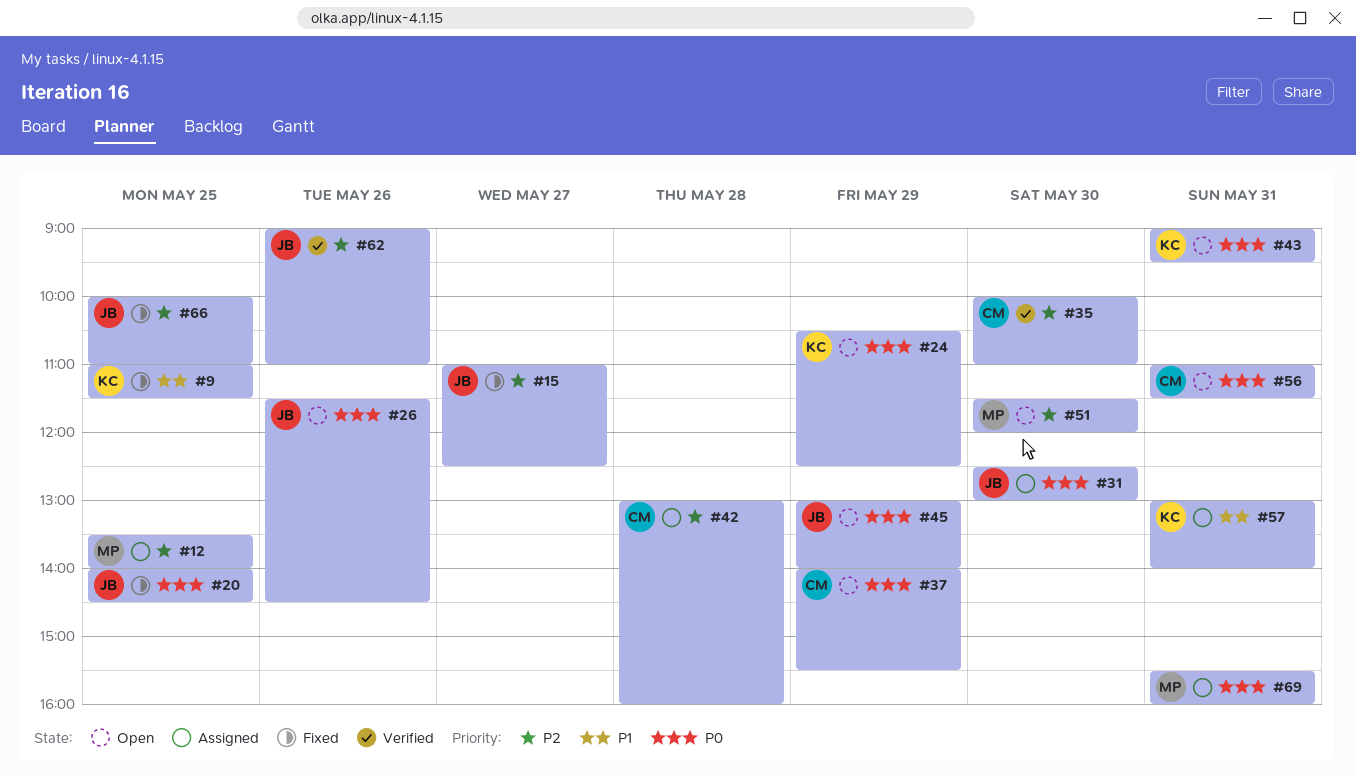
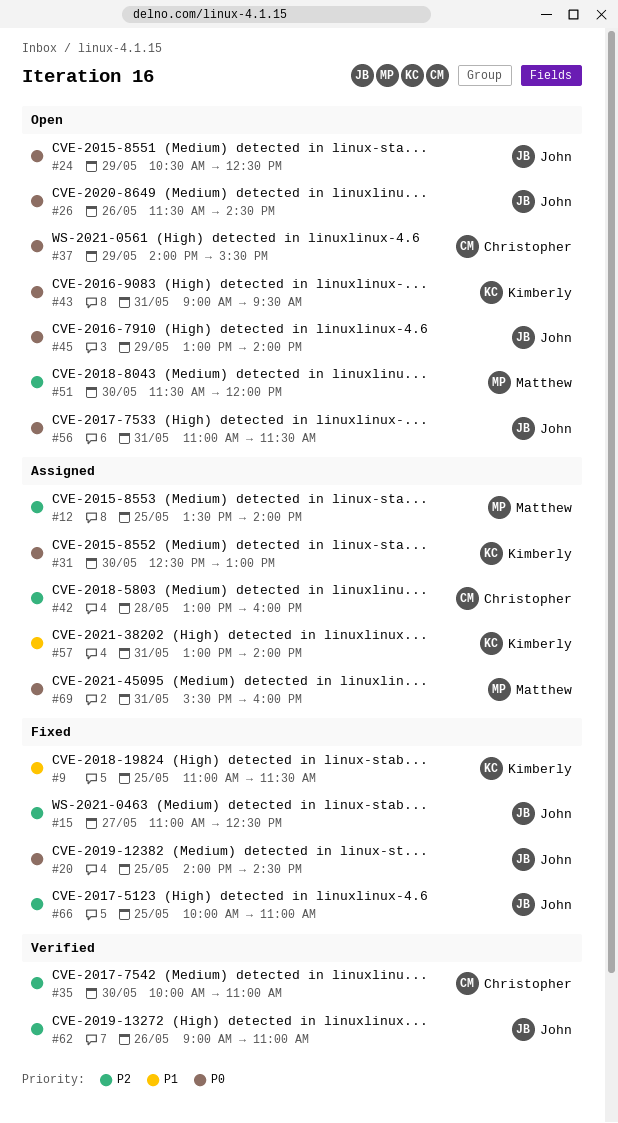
#24, owner: Kimberly -> John
#31, owner: John -> Kimberly
#56, owner: Christopher -> John

